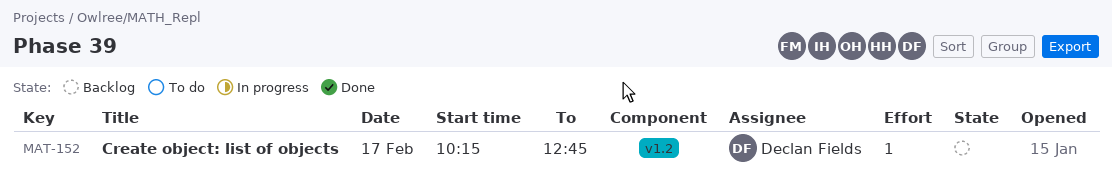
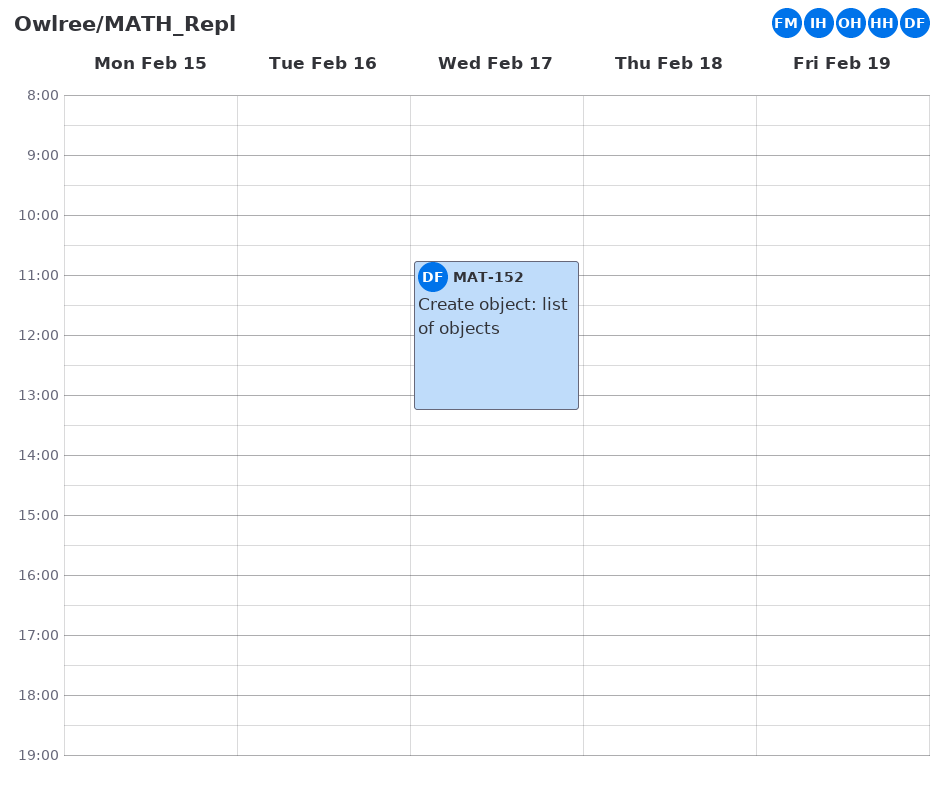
MAT-152, begins: 10:15 -> 10:45
MAT-152, ends: 12:45 -> 13:15

